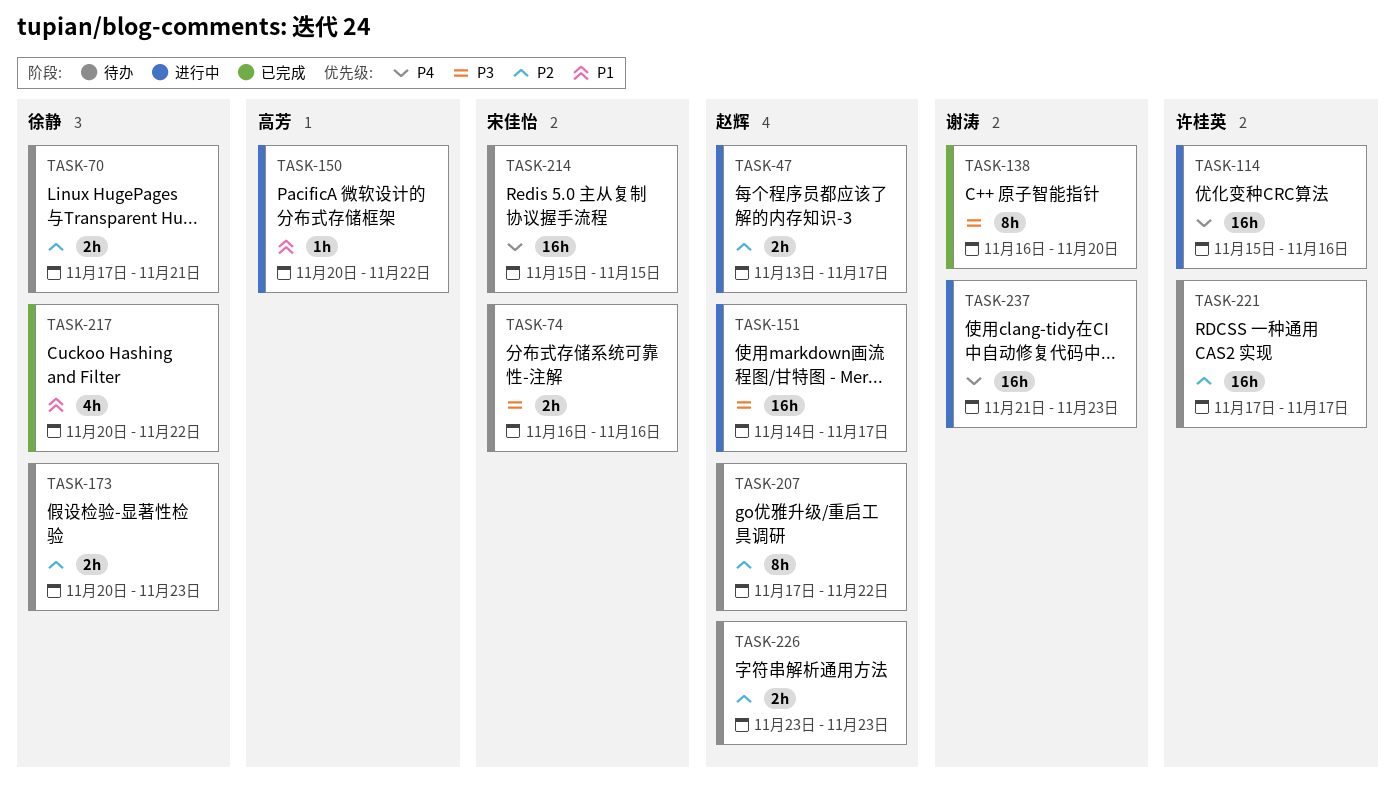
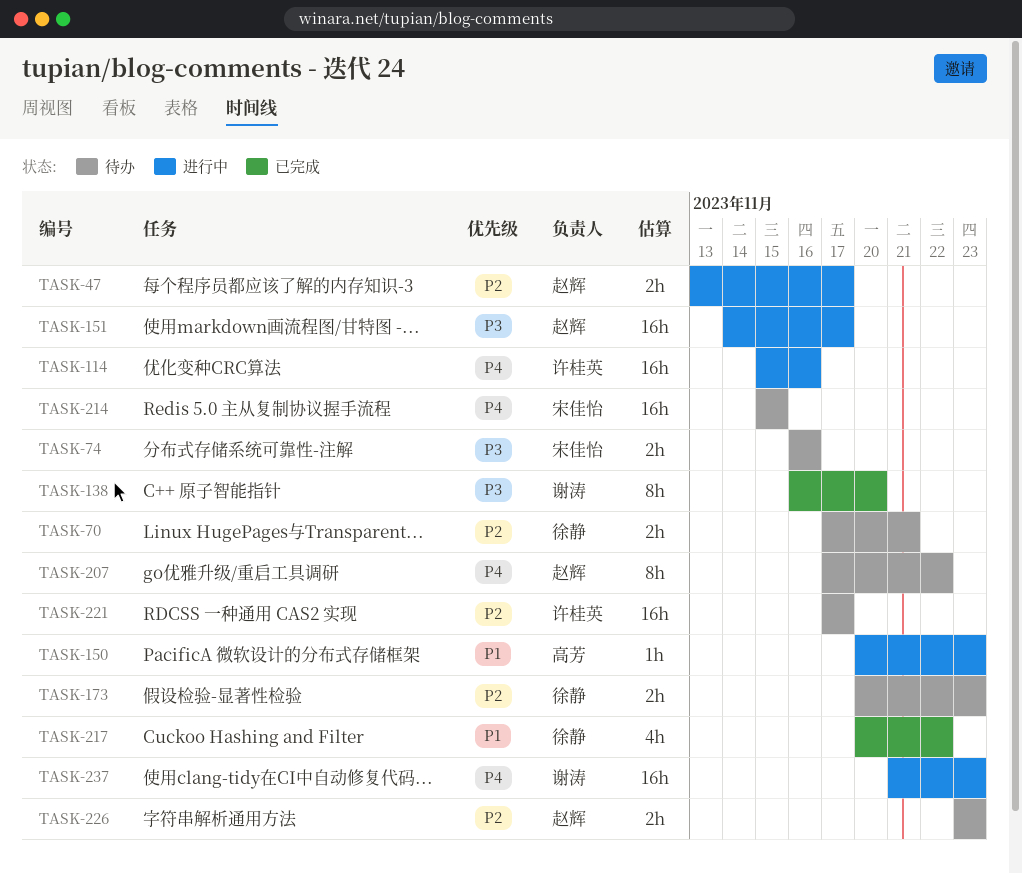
TASK-150, due: Nov 22 -> Nov 23
TASK-207, priority: P2 -> P4

